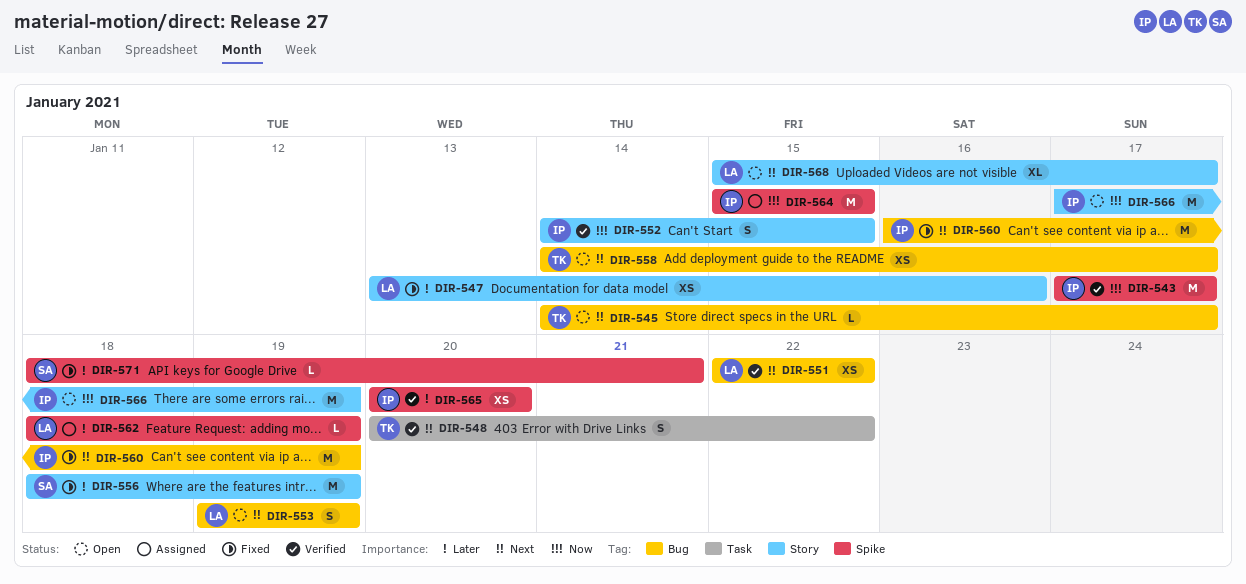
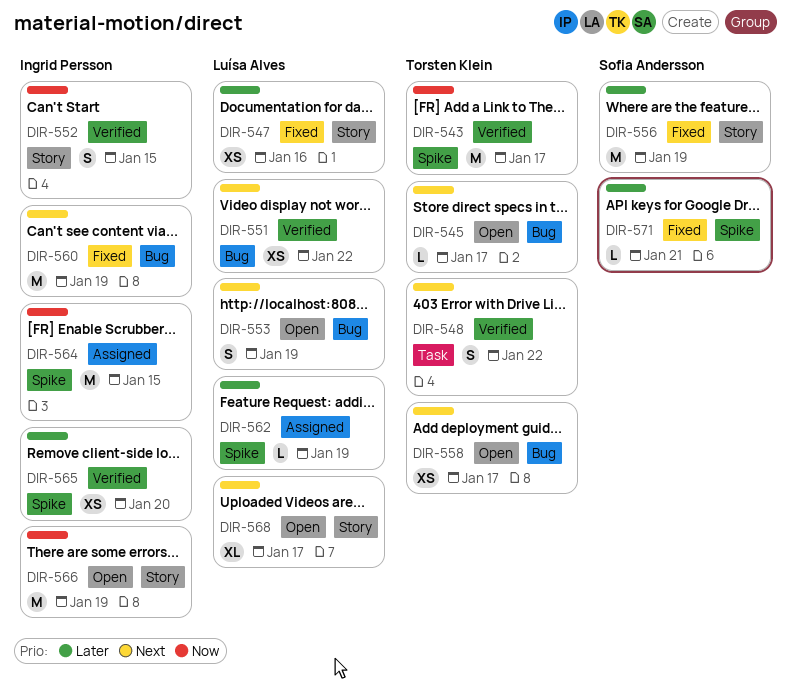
DIR-543, owner: Ingrid Persson -> Torsten Klein

